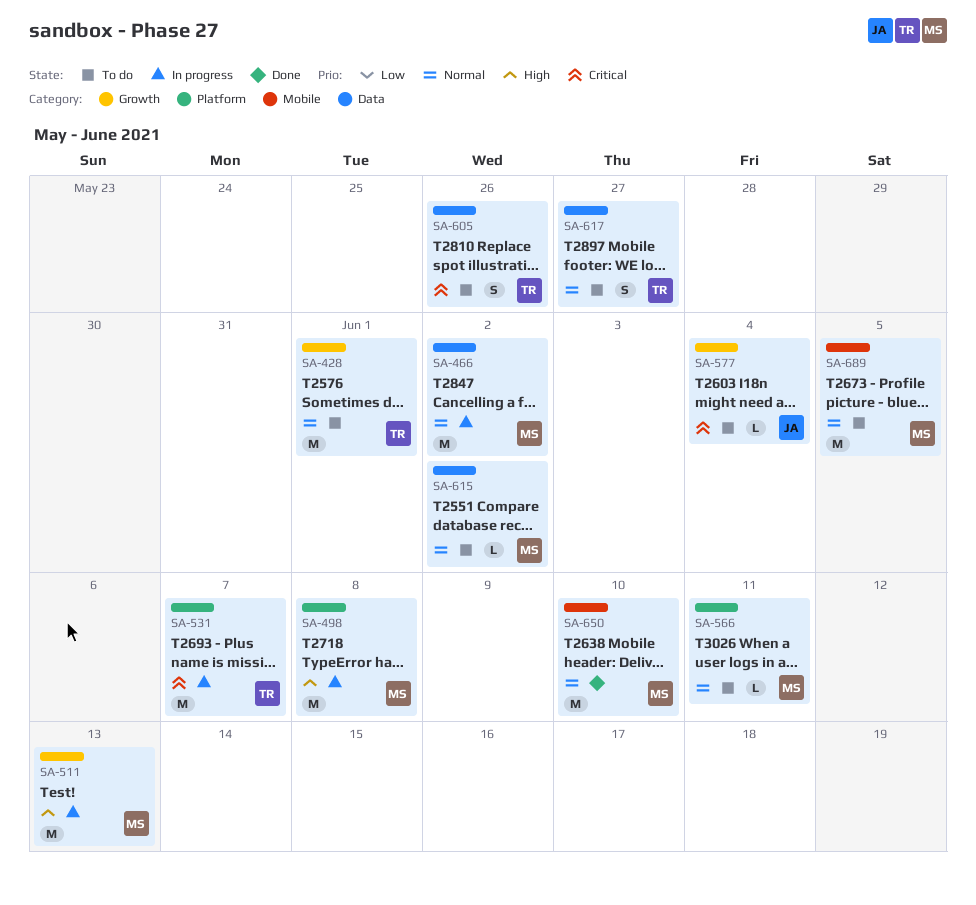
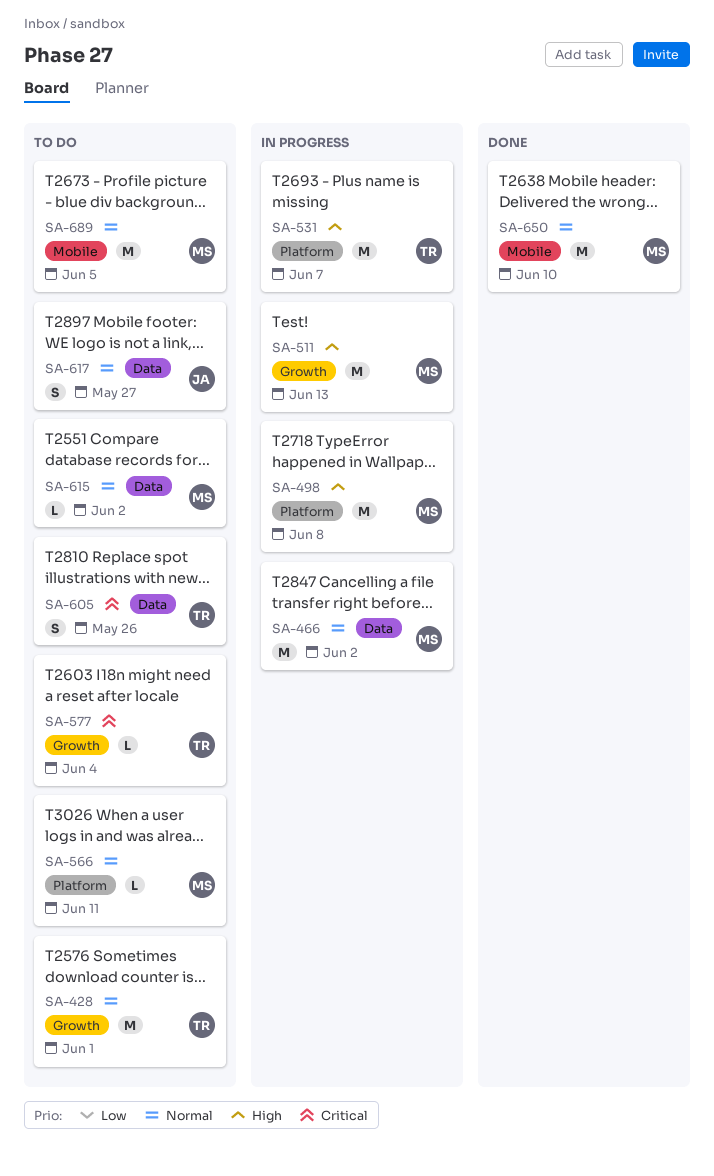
SA-531, priority: Critical -> High
SA-577, owner: JA -> TR
SA-617, owner: TR -> JA

